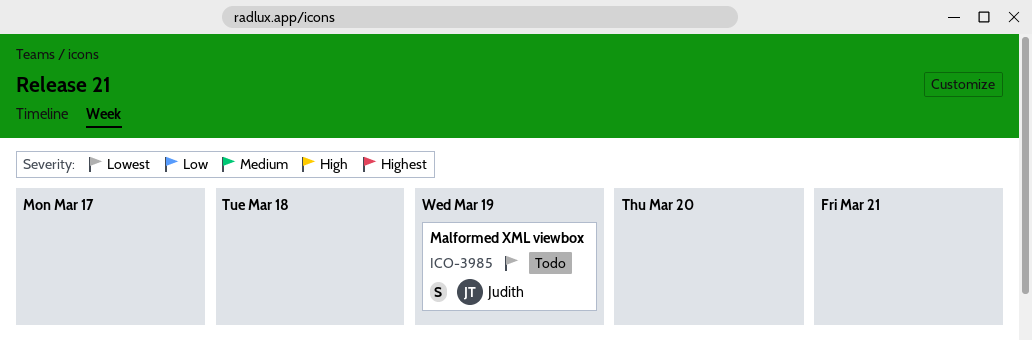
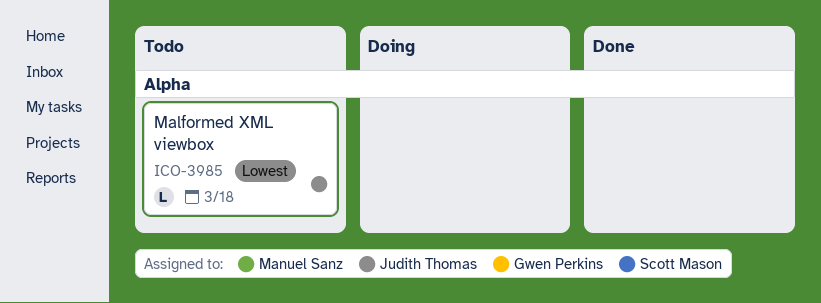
ICO-3985, estimate: S -> L
ICO-3985, due: Mar 19 -> Mar 18

